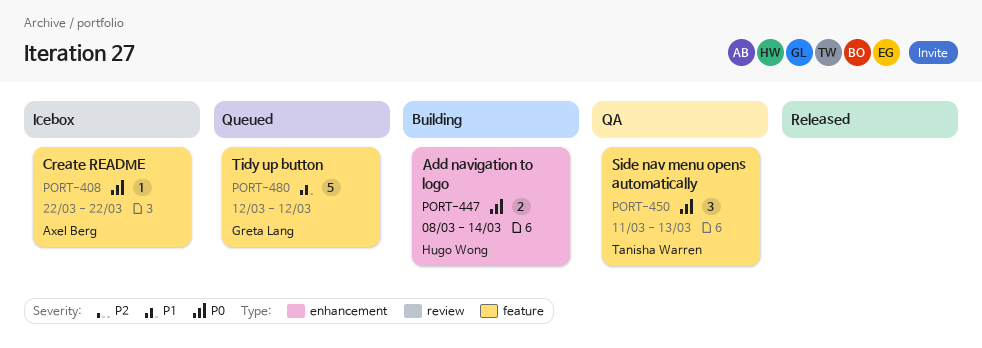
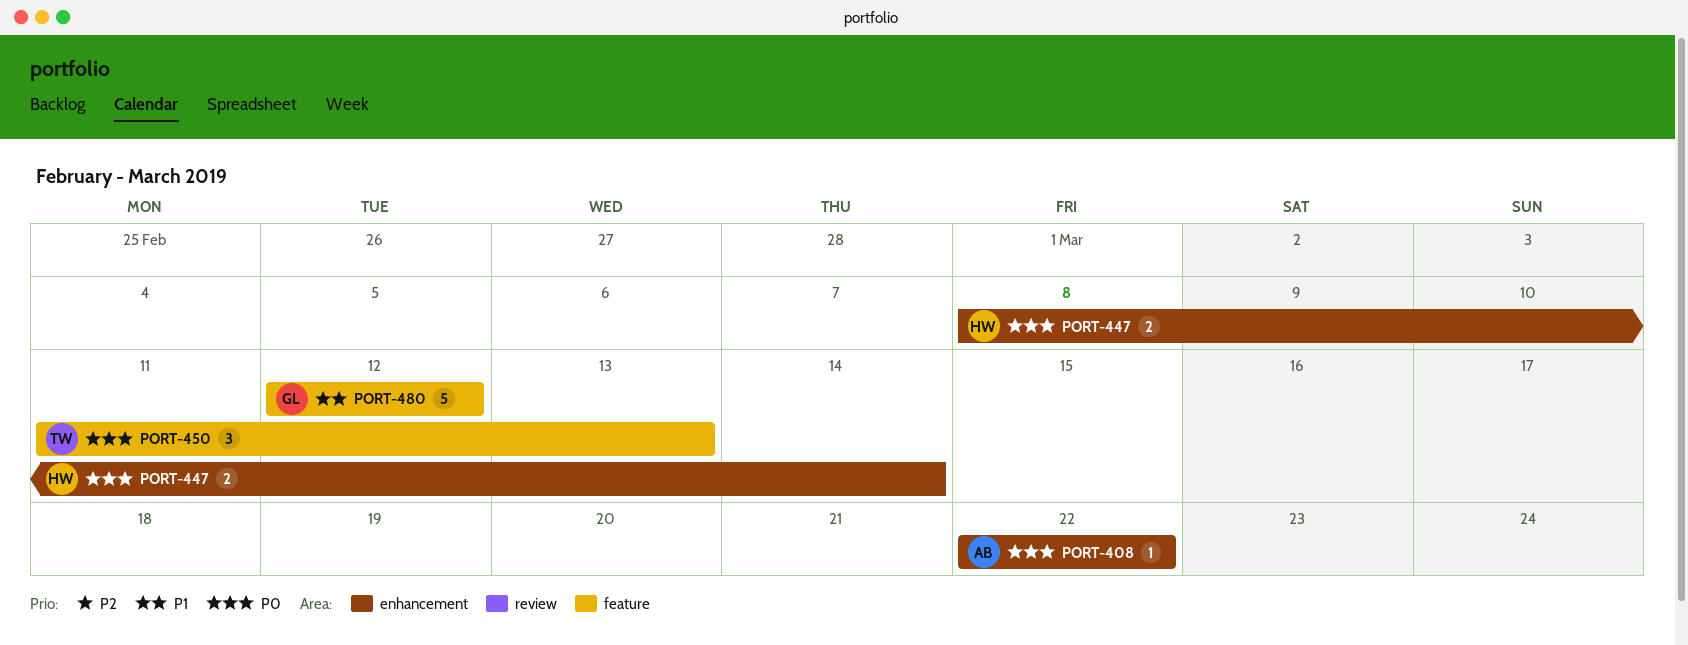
PORT-408, label: feature -> enhancement

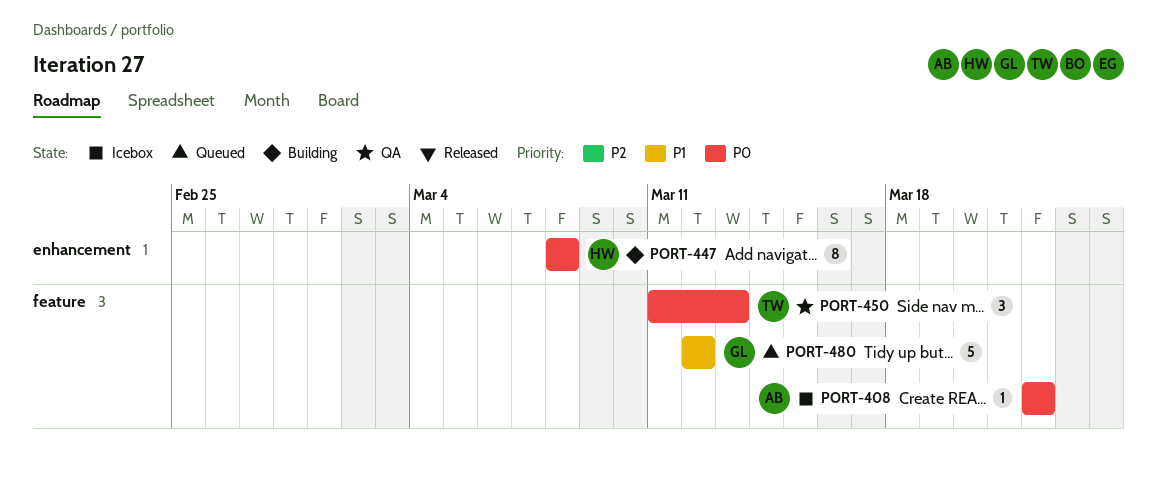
PORT-408, label: enhancement -> feature
PORT-447, estimate: 2 -> 8
PORT-447, due: Mar 14 -> Mar 8

